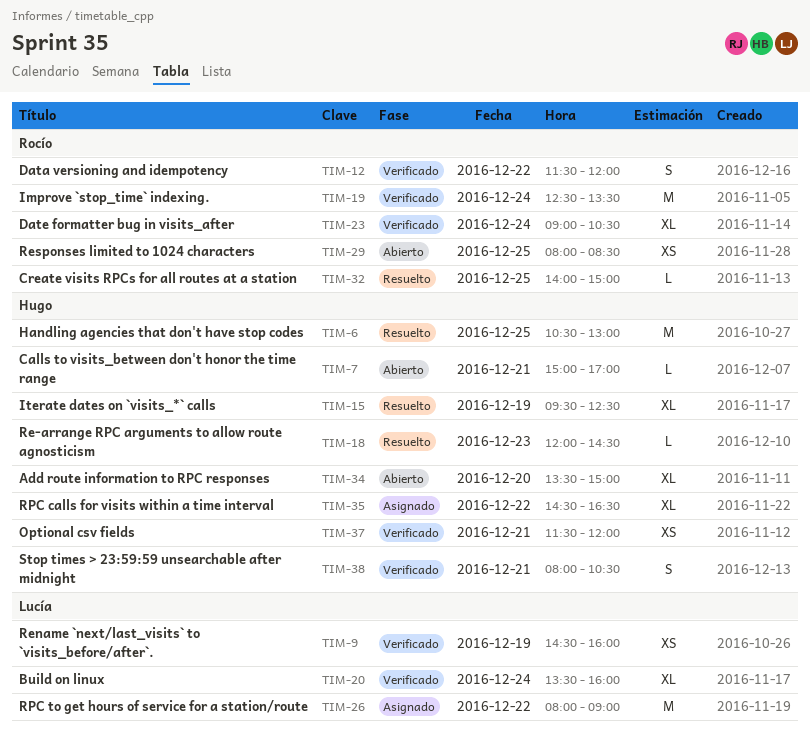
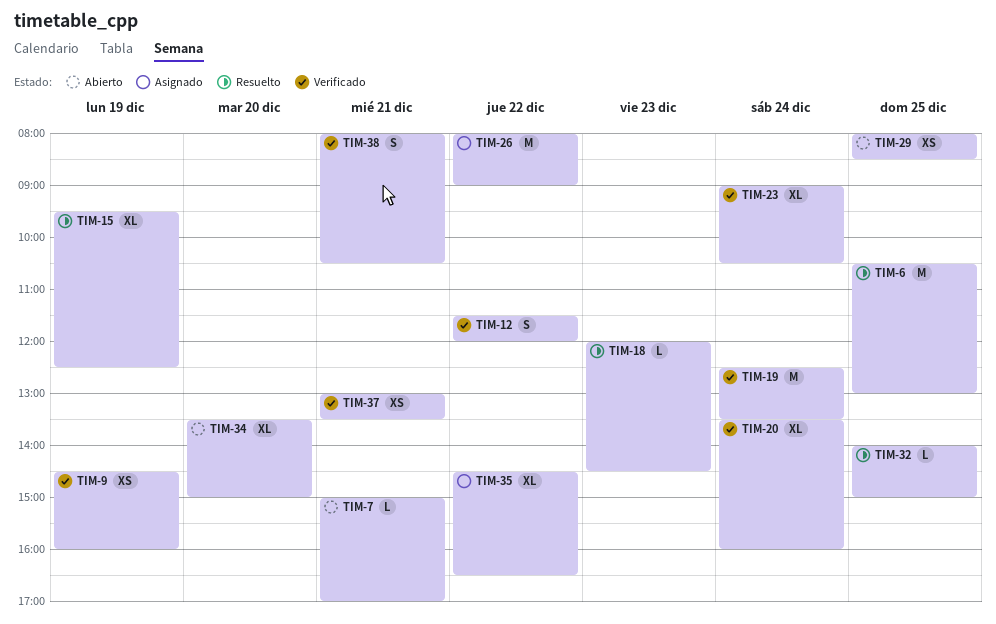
TIM-37, begins: 11:30 -> 13:00
TIM-37, ends: 12:00 -> 13:30

